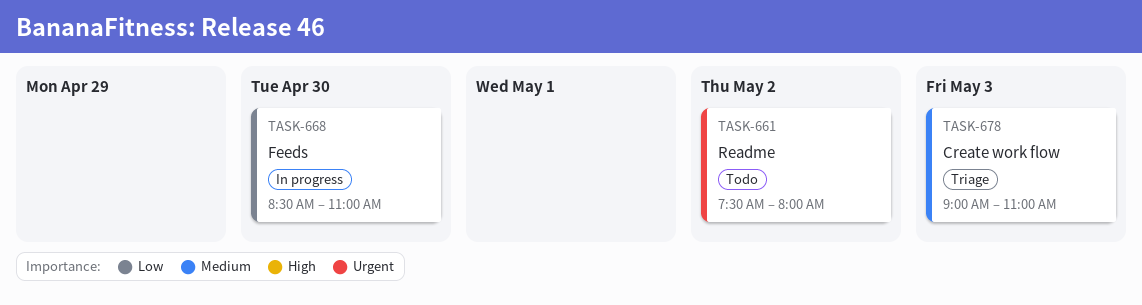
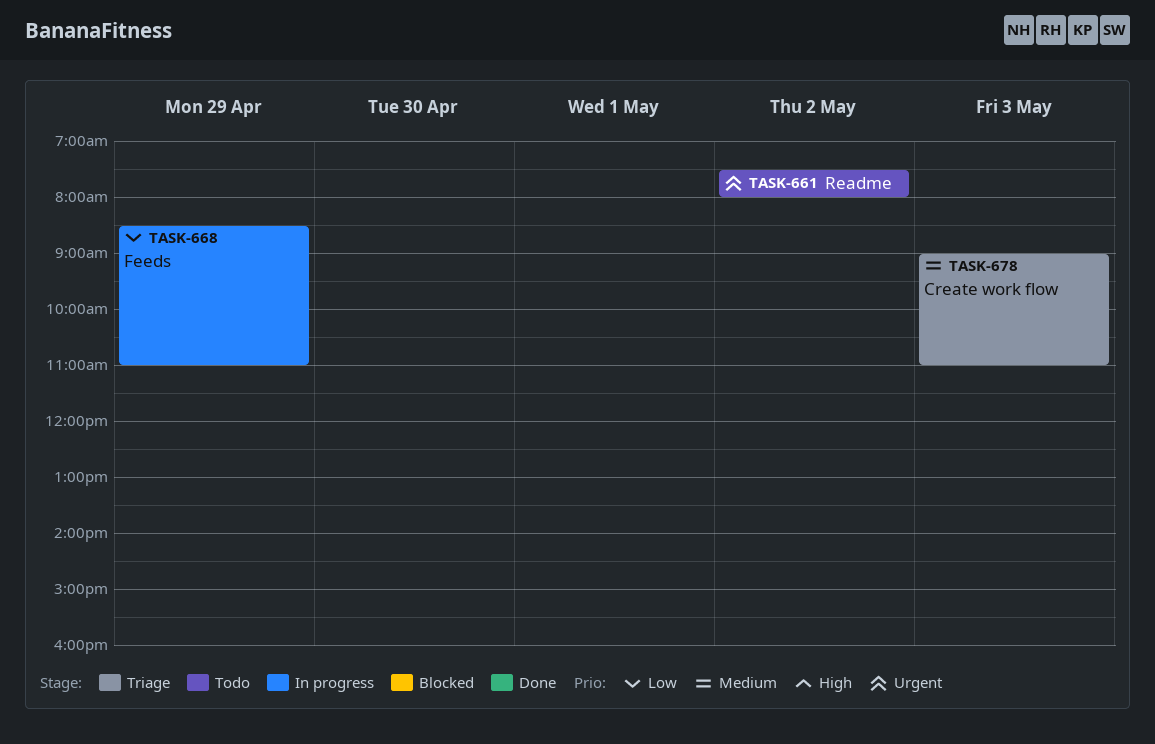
TASK-668, day: Apr 30 -> Apr 29

